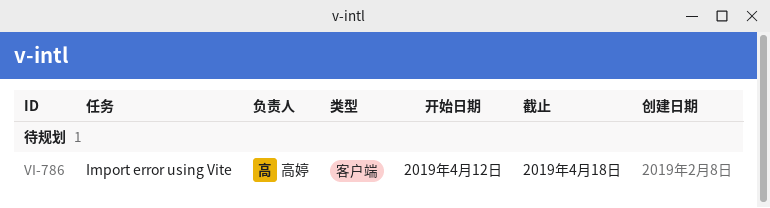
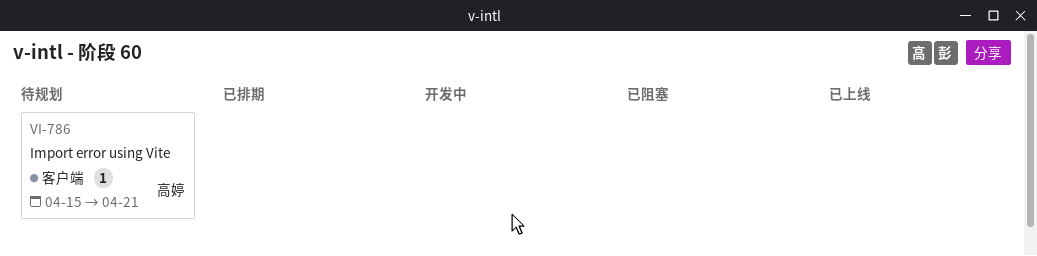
VI-786, start: Apr 12 -> Apr 15
VI-786, due: Apr 18 -> Apr 21

